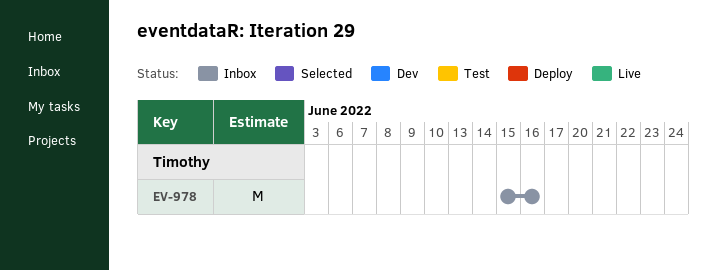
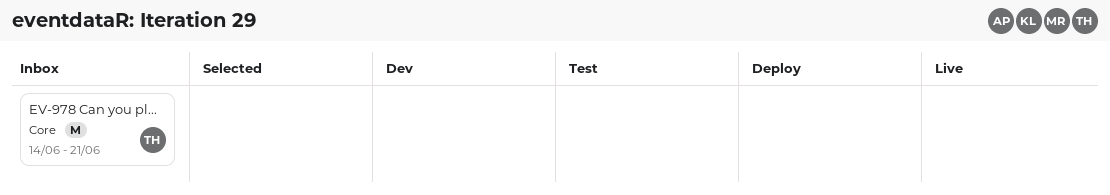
EV-978, start: Jun 15 -> Jun 14
EV-978, due: Jun 16 -> Jun 21

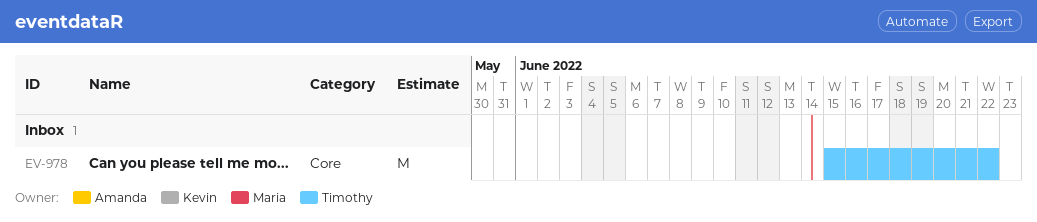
EV-978, start: Jun 14 -> Jun 15
EV-978, due: Jun 21 -> Jun 22

